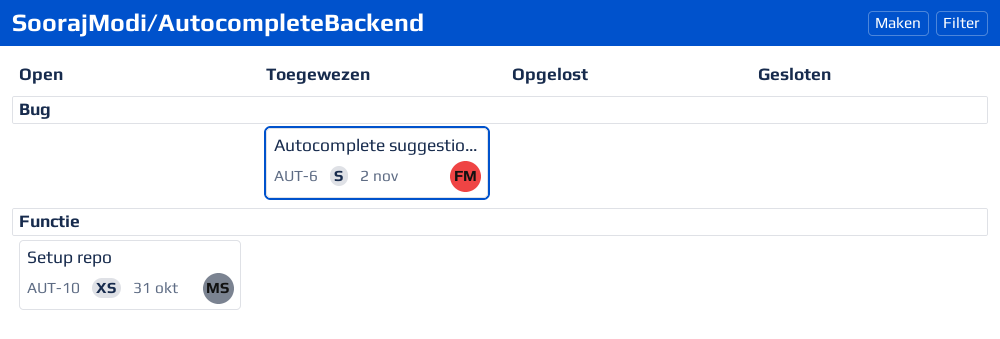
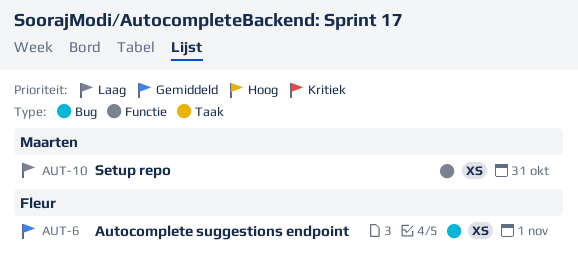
AUT-6, estimate: S -> XS
AUT-6, due: Nov 2 -> Nov 1

